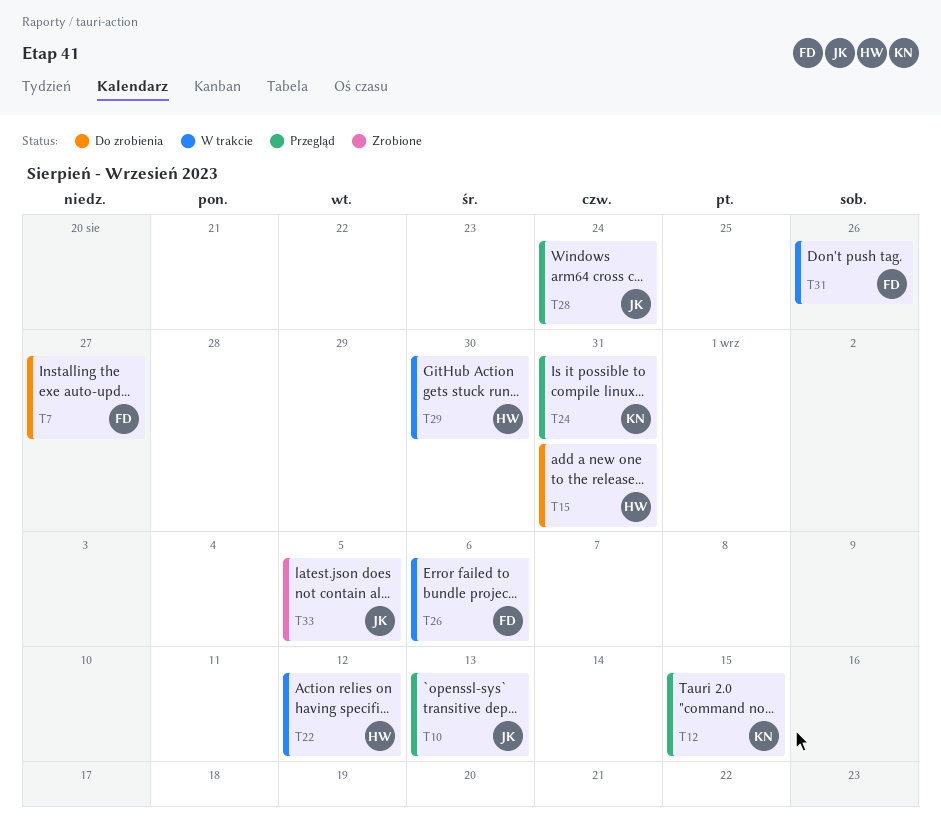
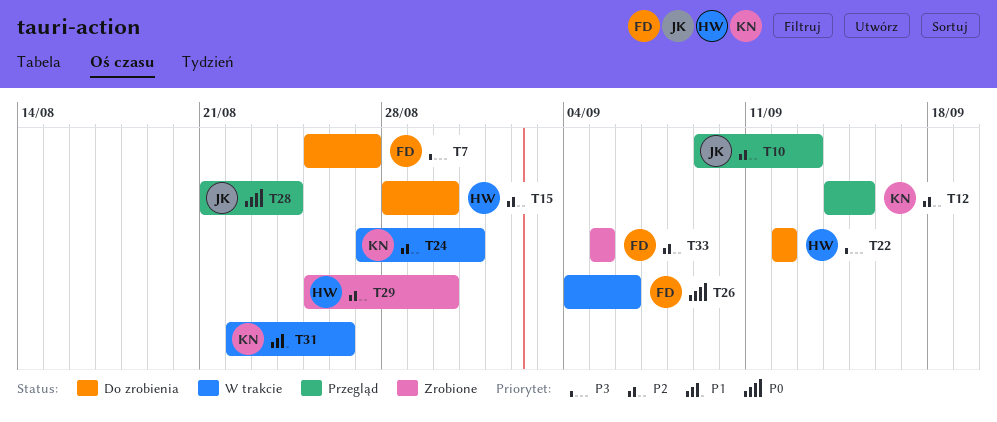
T15, due: Aug 31 -> Aug 30
T22, status: W trakcie -> Do zrobienia
T24, status: Przegląd -> W trakcie
T29, status: W trakcie -> Zrobione
T31, owner: FD -> KN
T33, owner: JK -> FD

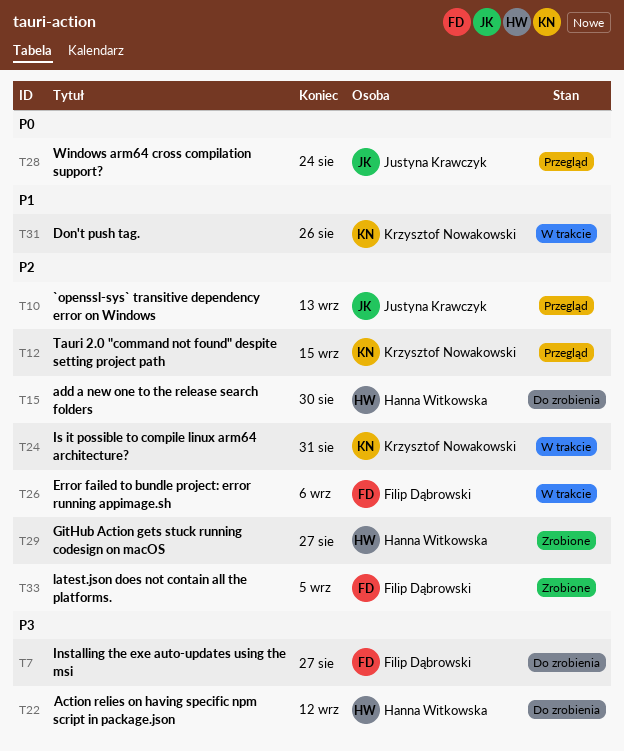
T26, priority: P0 -> P2
T29, due: Aug 30 -> Aug 27

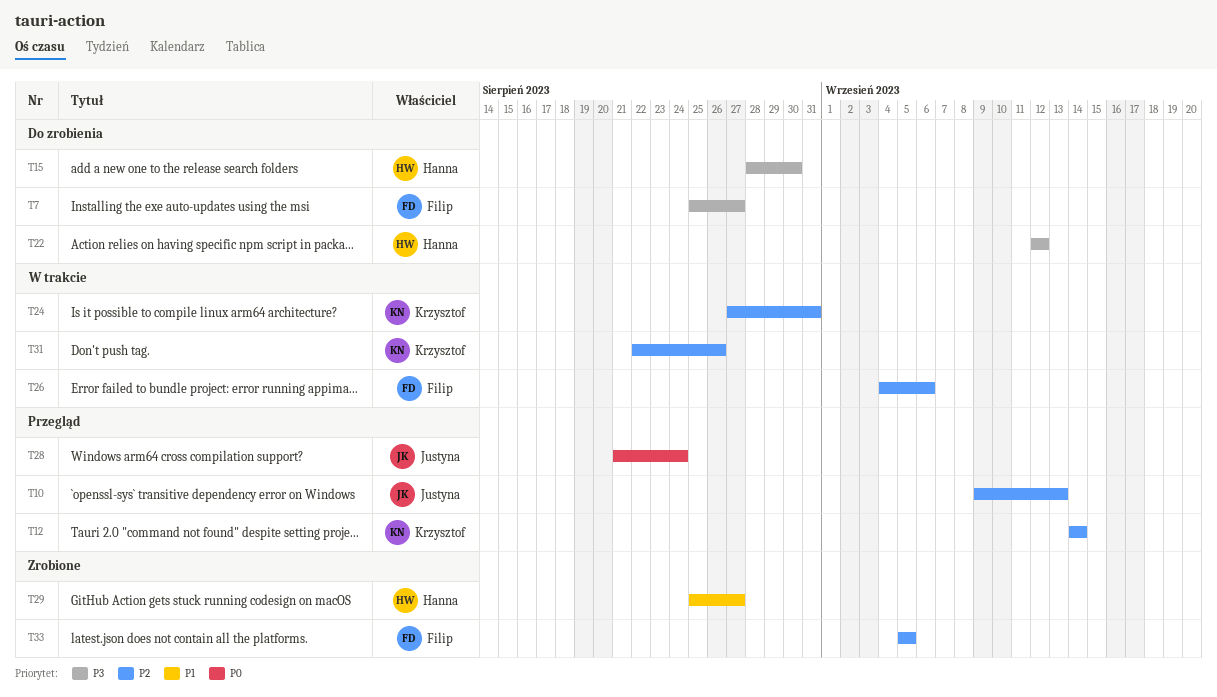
T12, due: Sep 15 -> Sep 14
T15, priority: P2 -> P3
T29, priority: P2 -> P1
T31, priority: P1 -> P2

